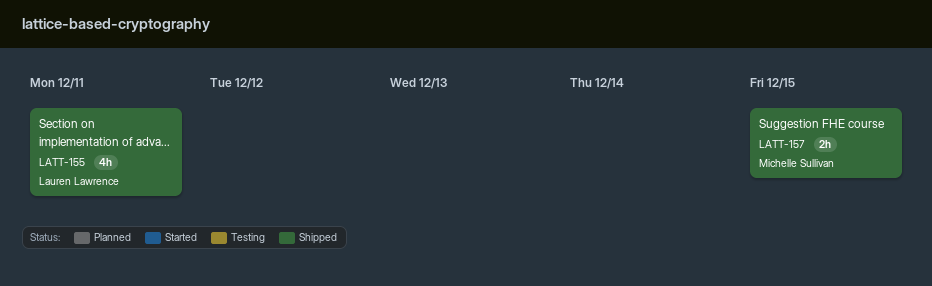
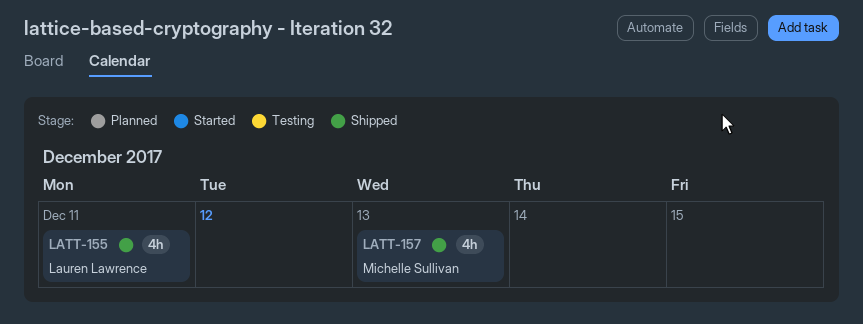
LATT-157, estimate: 2h -> 4h
LATT-157, due: Dec 15 -> Dec 13

